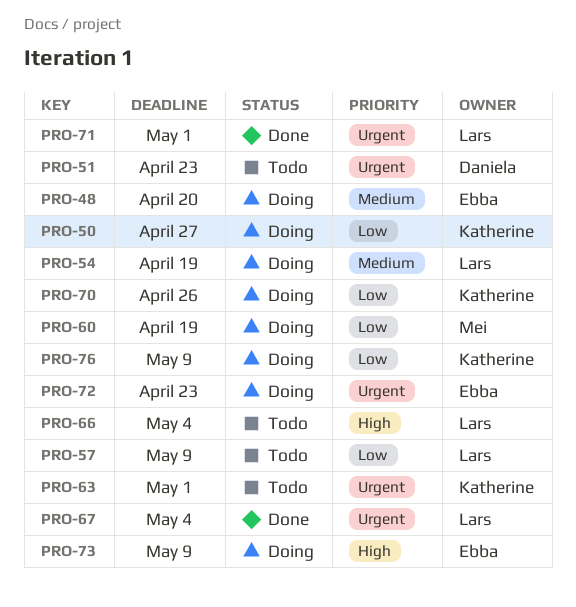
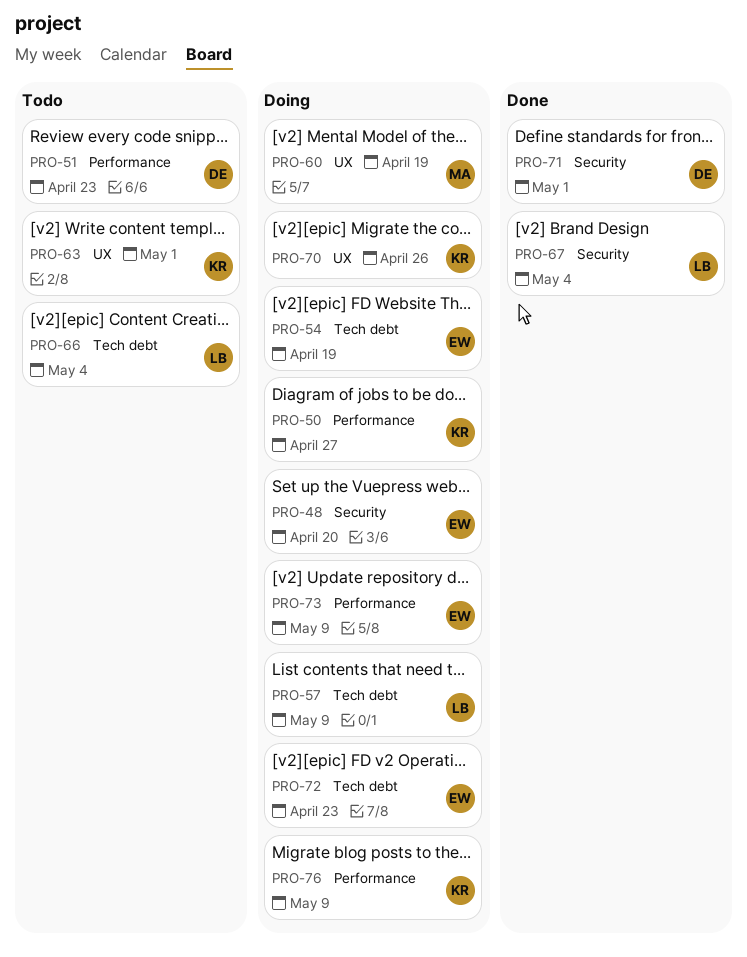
PRO-54, owner: Lars -> Ebba
PRO-57, status: Todo -> Doing
PRO-71, owner: Lars -> Daniela

